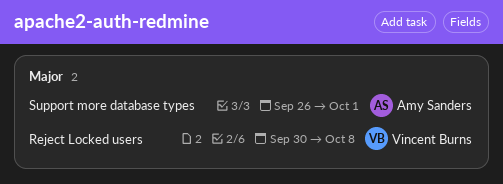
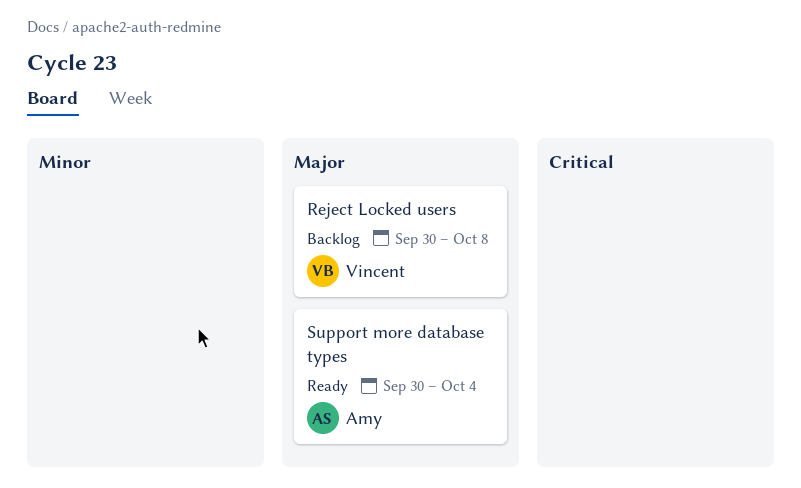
Support more database types, start: Sep 26 -> Sep 30
Support more database types, due: Oct 1 -> Oct 4

